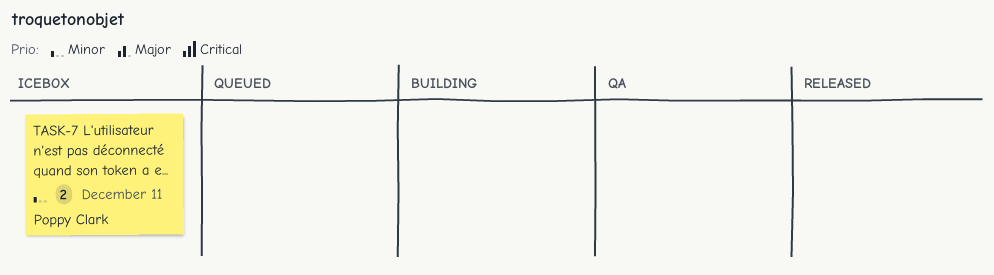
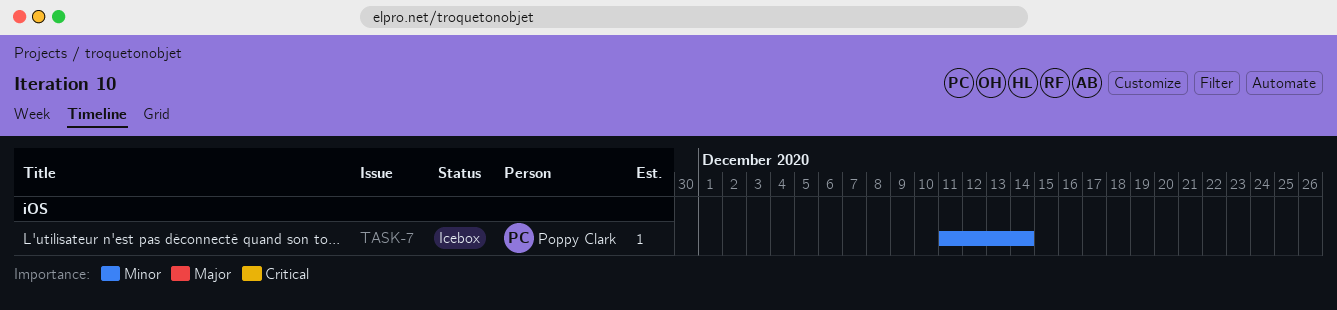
TASK-7, estimate: 2 -> 1
TASK-7, due: Dec 11 -> Dec 14

